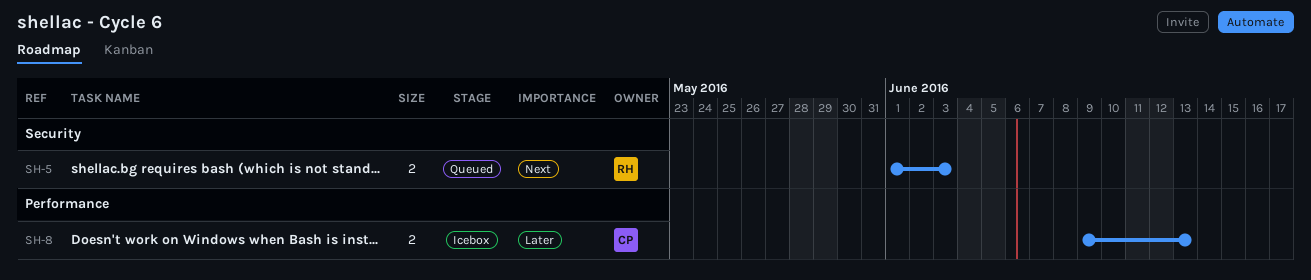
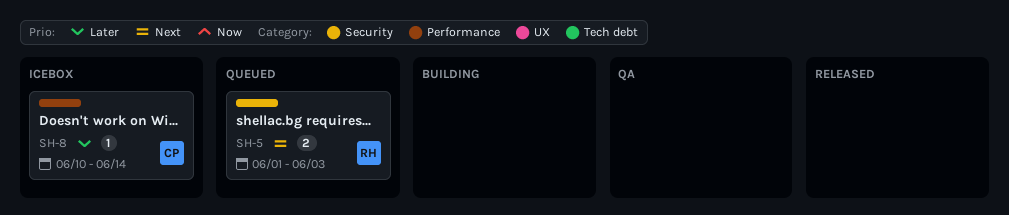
SH-8, estimate: 2 -> 1
SH-8, start: Jun 9 -> Jun 10
SH-8, due: Jun 13 -> Jun 14

